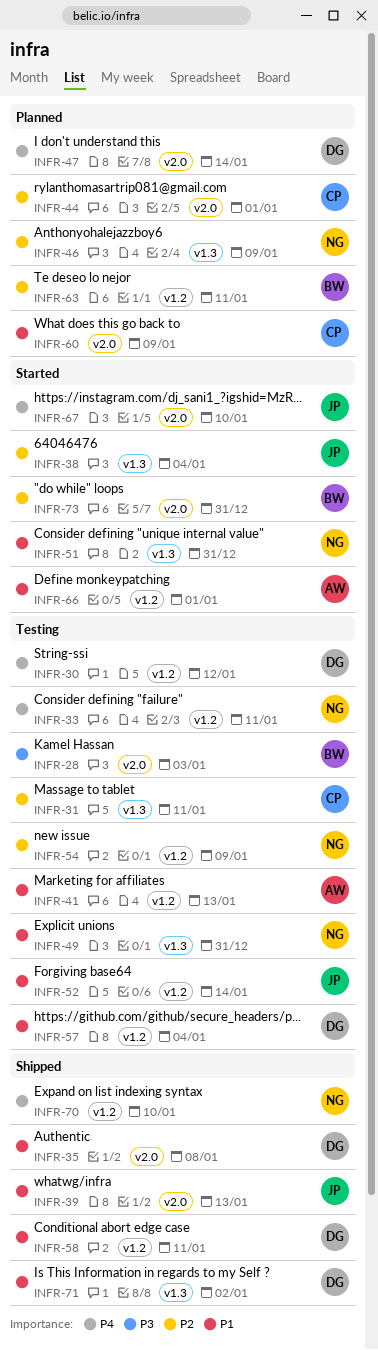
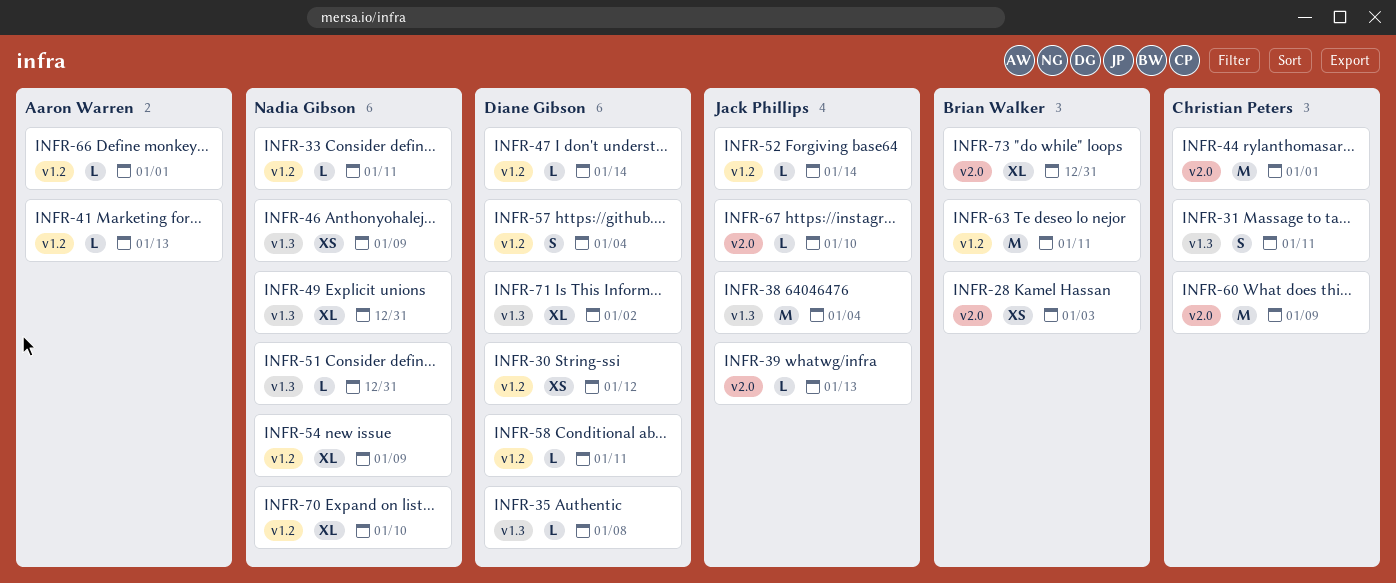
INFR-35, label: v2.0 -> v1.3
INFR-47, label: v2.0 -> v1.2

